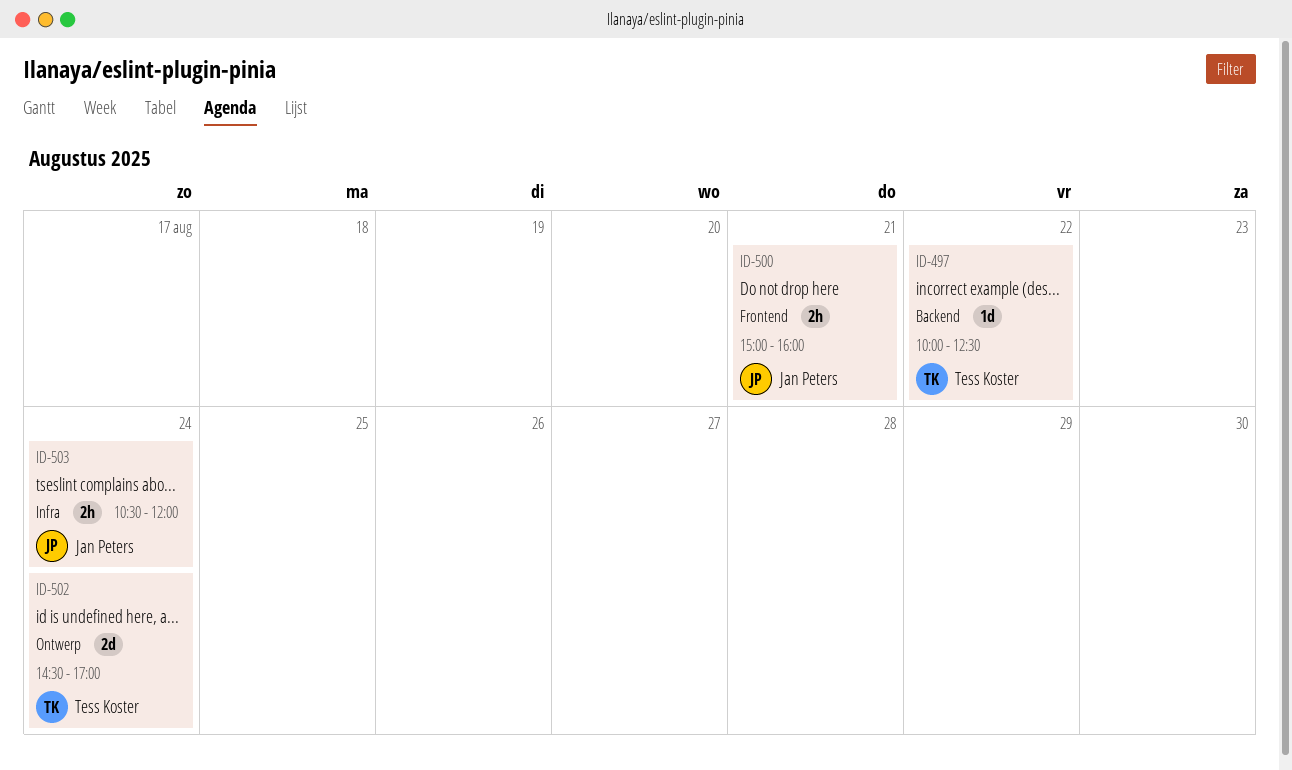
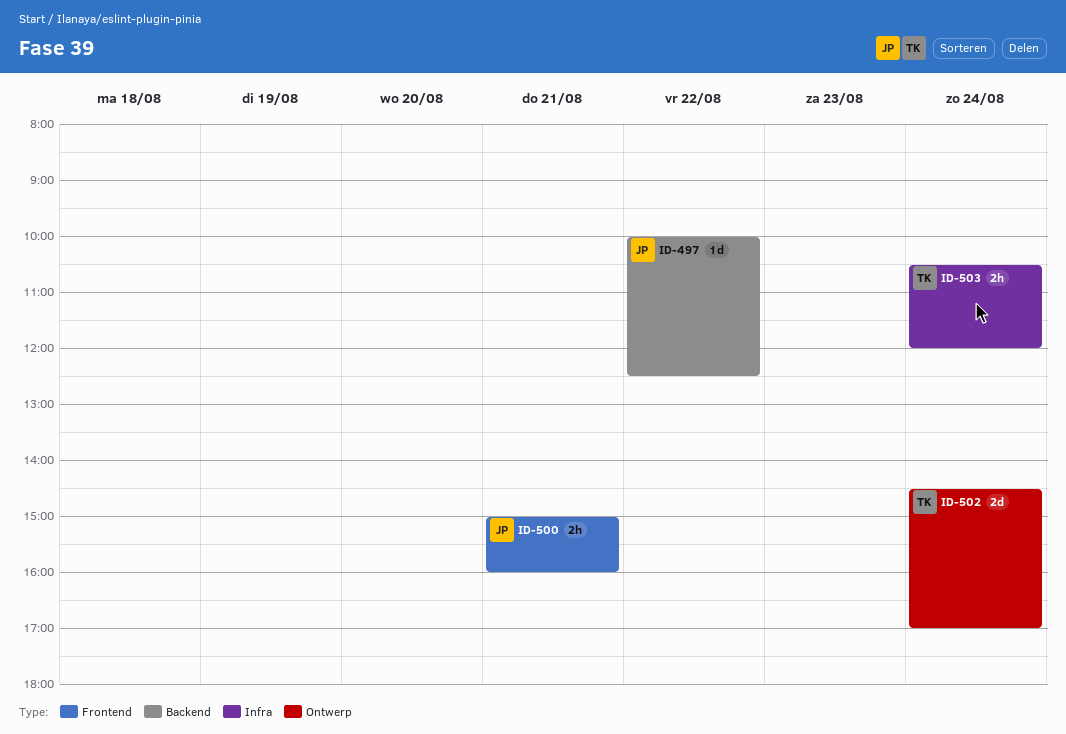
ID-497, owner: Tess Koster -> Jan Peters
ID-503, owner: Jan Peters -> Tess Koster

